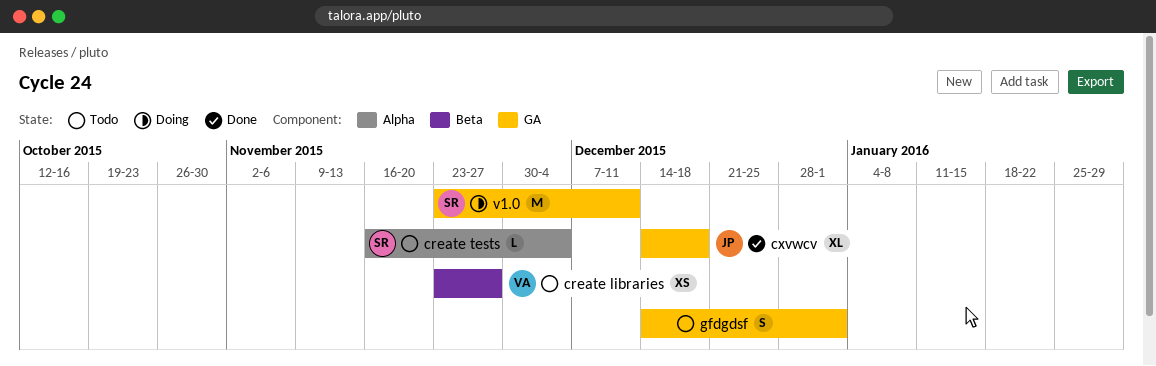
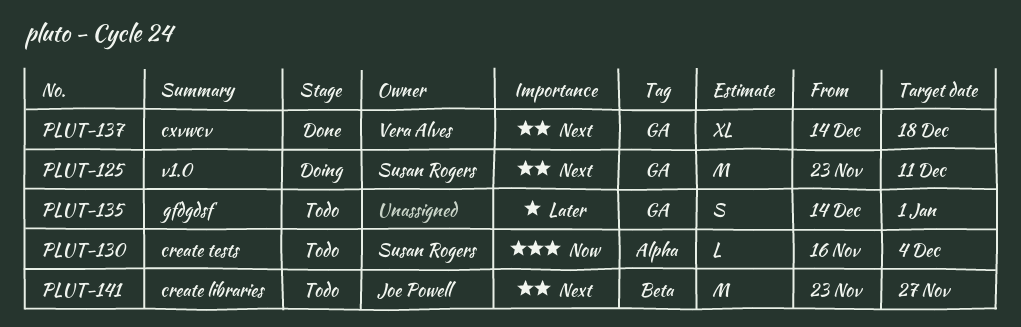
create libraries, owner: Vera Alves -> Joe Powell
create libraries, estimate: XS -> M
cxvwcv, owner: Joe Powell -> Vera Alves

